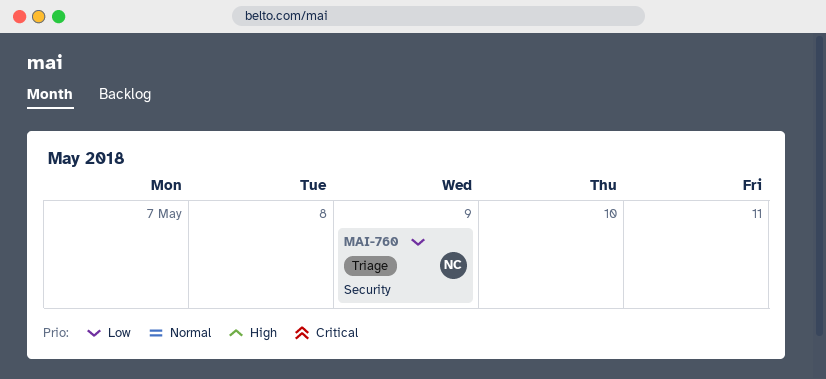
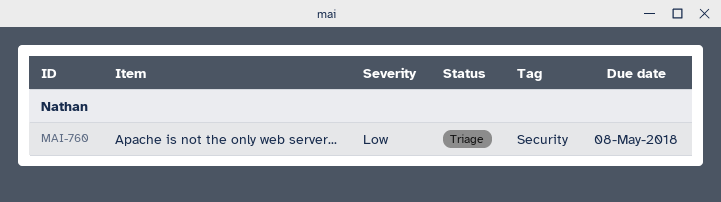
MAI-760, due: May 9 -> May 8

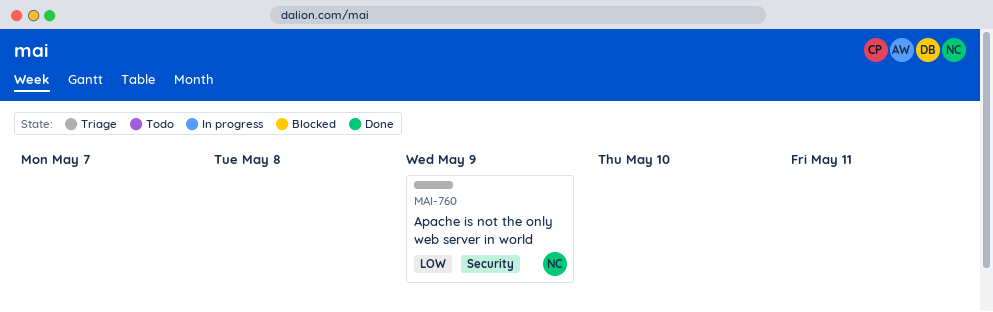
MAI-760, due: May 8 -> May 9

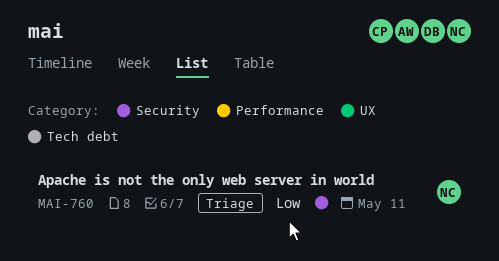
MAI-760, due: May 9 -> May 11

